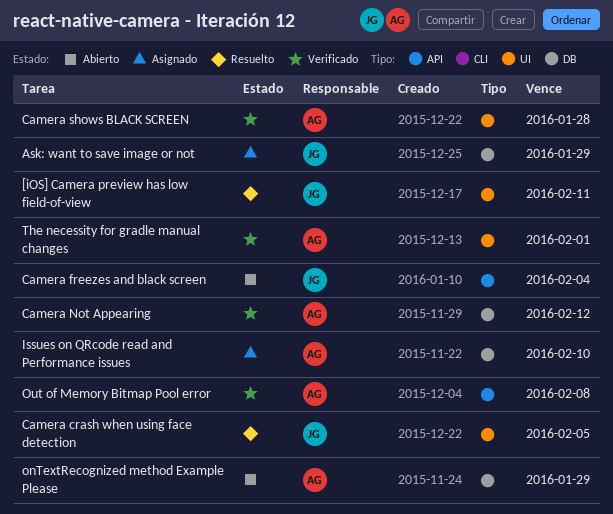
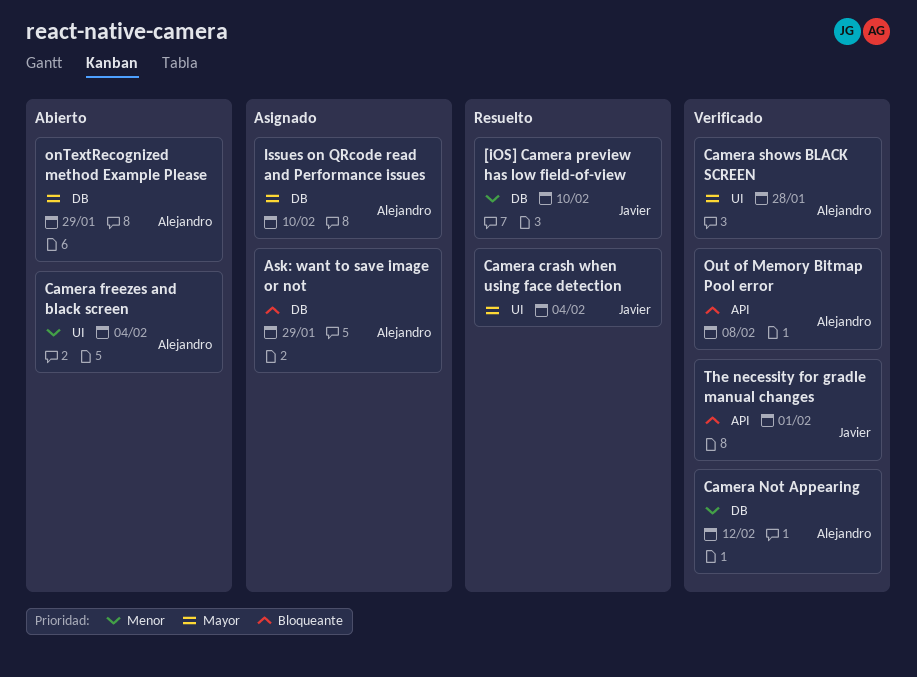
[iOS] Camera preview has low field-of-view, label: UI -> DB
[iOS] Camera preview has low field-of-view, due: Feb 11 -> Feb 10
Ask: want to save image or not, owner: Javier -> Alejandro
Camera crash when using face detection, due: Feb 5 -> Feb 4
Camera freezes and black screen, owner: Javier -> Alejandro
Camera freezes and black screen, label: API -> UI
The necessity for gradle manual changes, owner: Alejandro -> Javier
The necessity for gradle manual changes, label: UI -> API

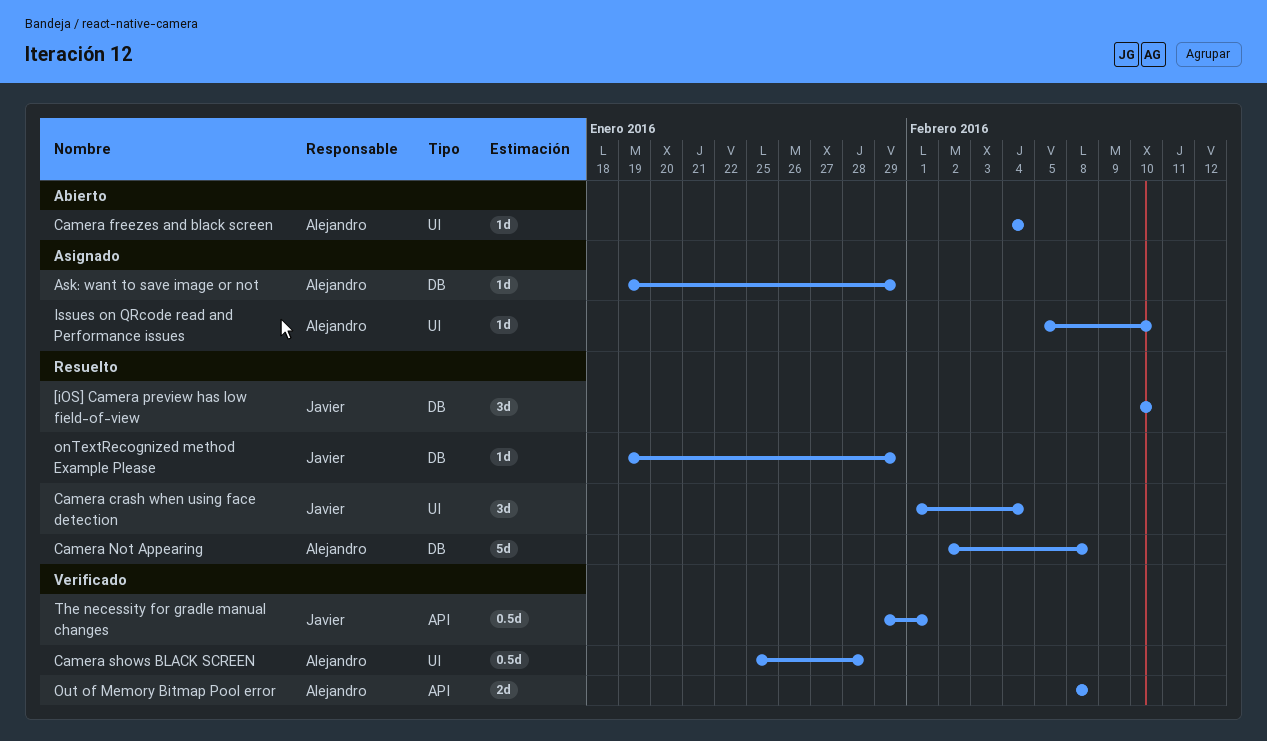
Camera Not Appearing, status: Verificado -> Resuelto
Camera Not Appearing, due: Feb 12 -> Feb 8
Issues on QRcode read and Performance issues, label: DB -> UI
onTextRecognized method Example Please, status: Abierto -> Resuelto
onTextRecognized method Example Please, owner: Alejandro -> Javier

